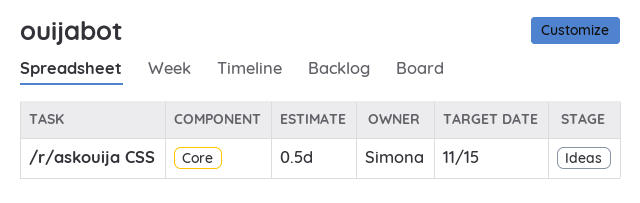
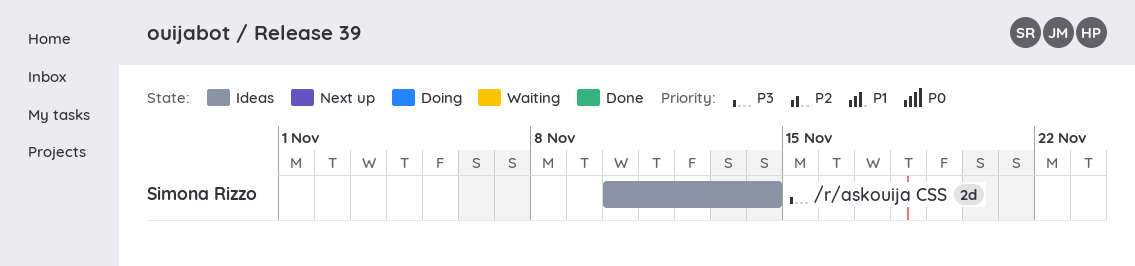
/r/askouija CSS, estimate: 0.5d -> 2d
/r/askouija CSS, due: Nov 15 -> Nov 14

